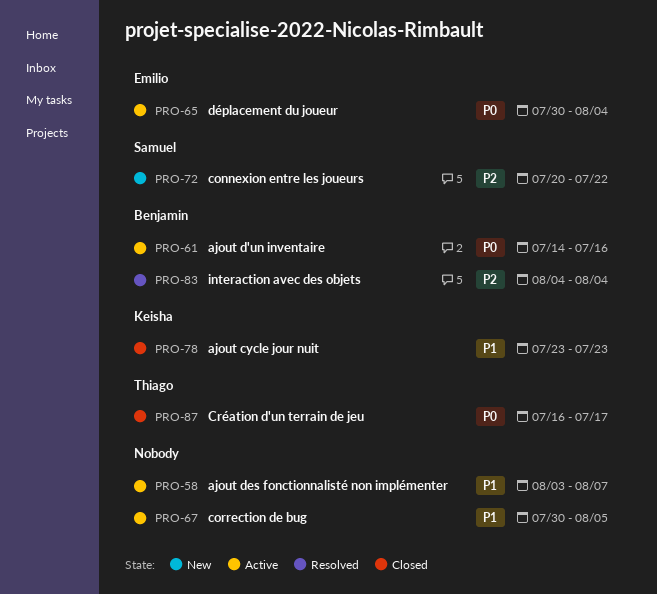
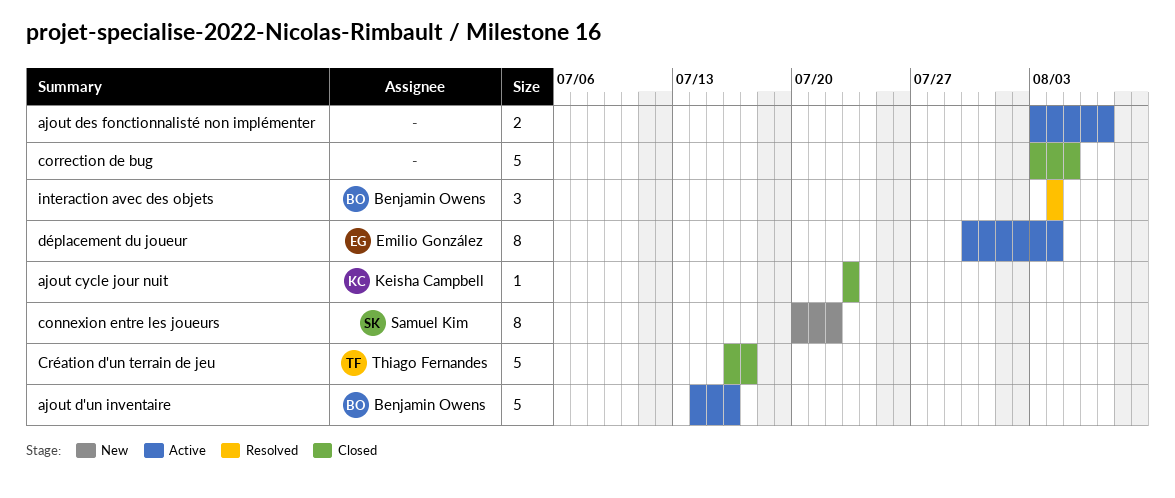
correction de bug, status: Active -> Closed
correction de bug, start: Jul 30 -> Aug 3

